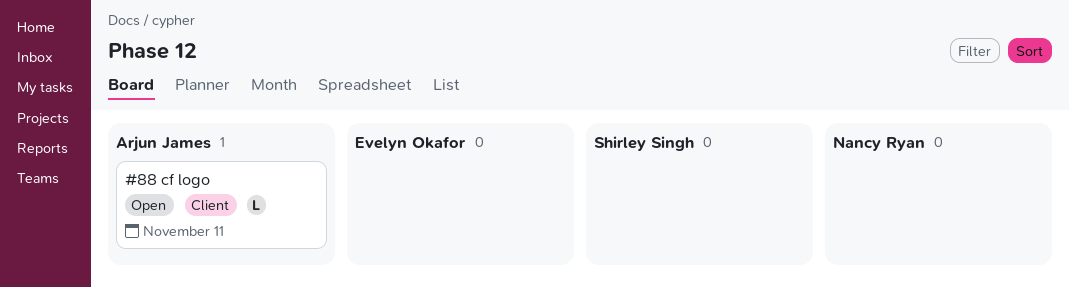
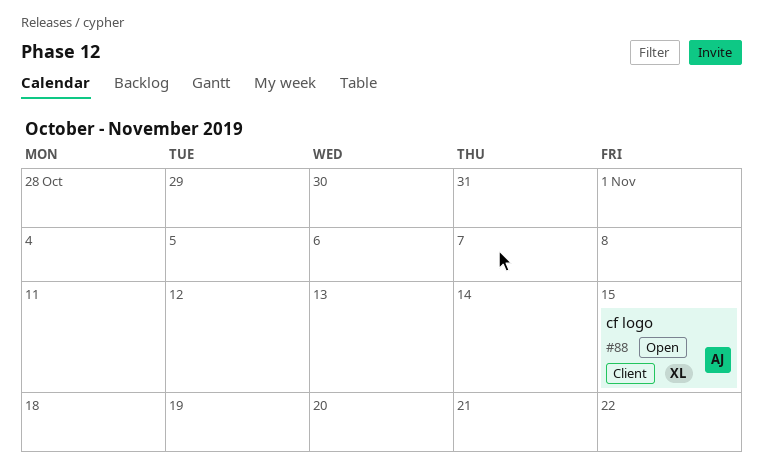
#88, estimate: L -> XL
#88, due: Nov 11 -> Nov 15

